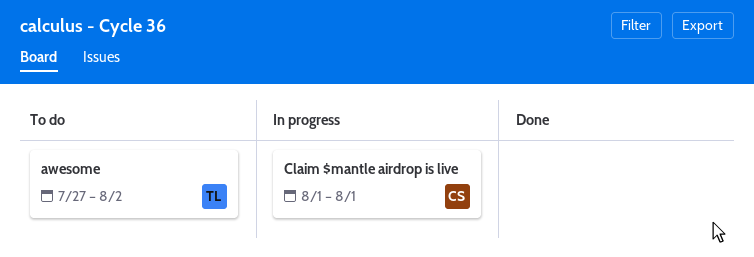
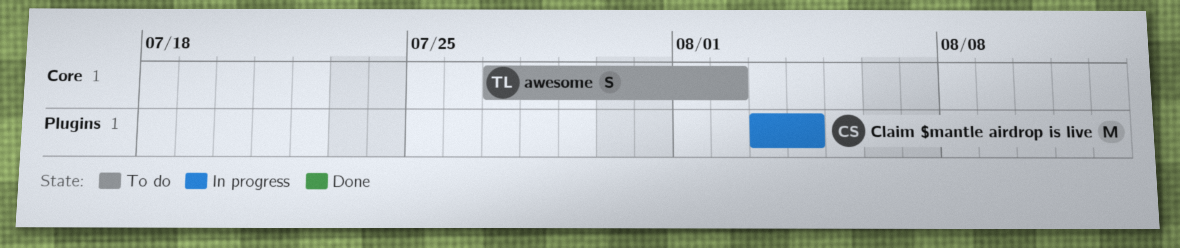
Claim $mantle airdrop is live, start: Aug 1 -> Aug 3
Claim $mantle airdrop is live, due: Aug 1 -> Aug 4

